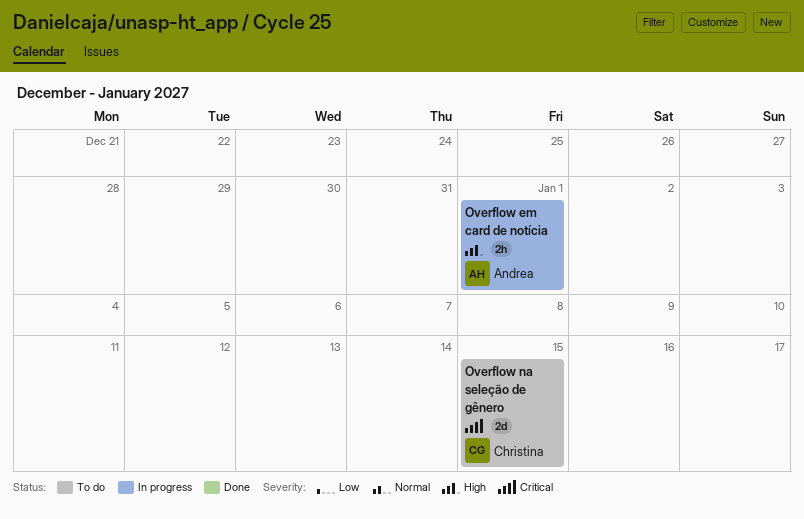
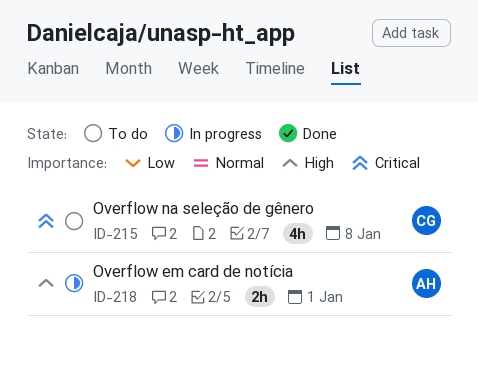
Overflow na seleção de gênero, estimate: 2d -> 4h
Overflow na seleção de gênero, due: Jan 15 -> Jan 8

